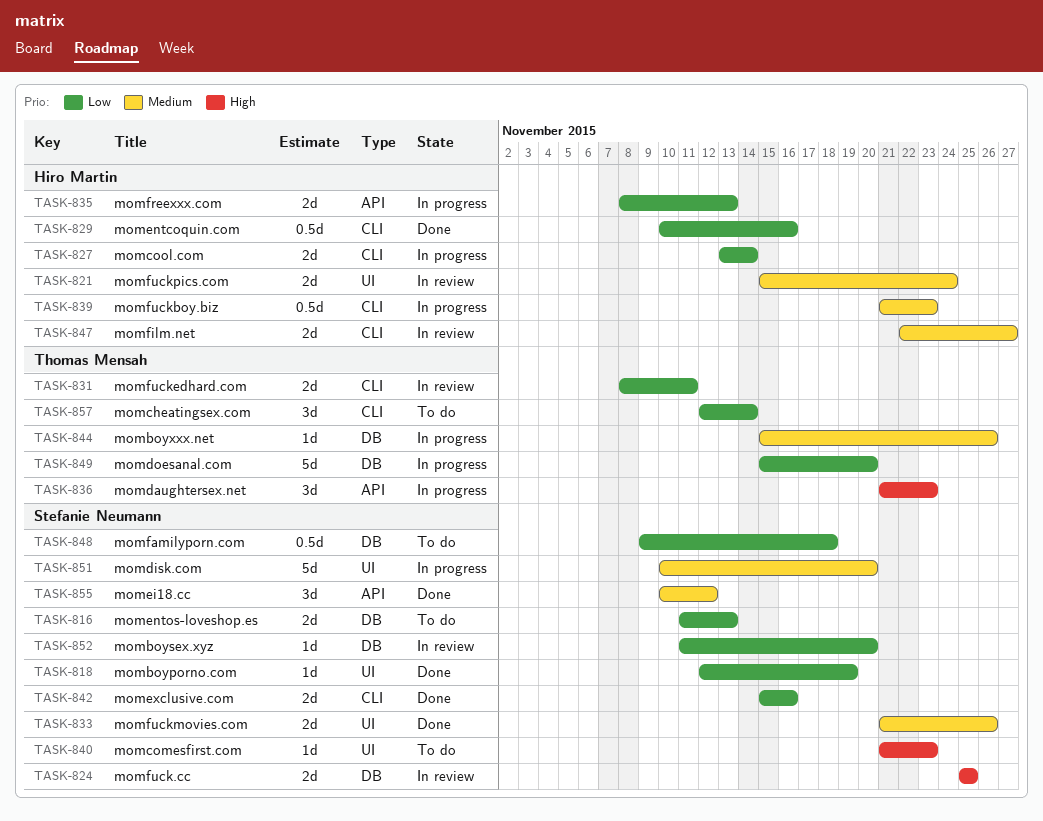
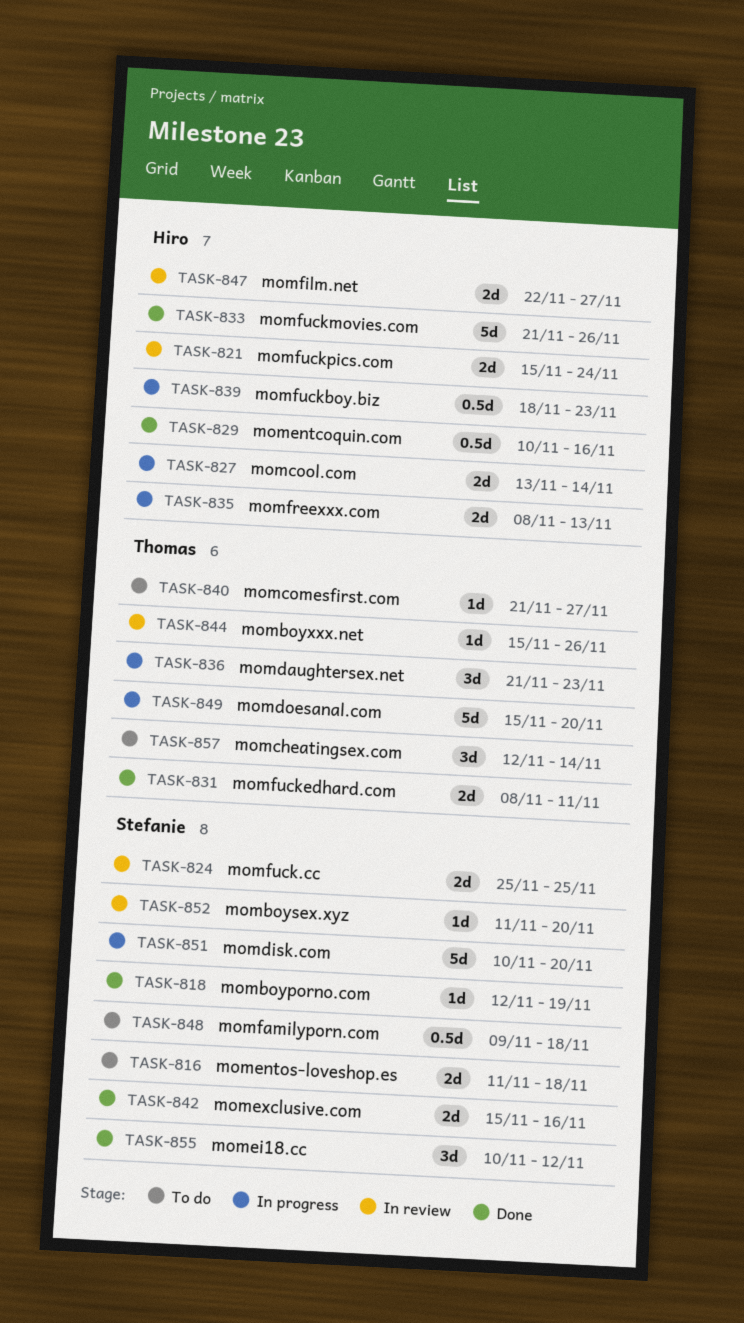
TASK-816, due: Nov 13 -> Nov 18
TASK-831, status: In review -> Done
TASK-833, owner: Stefanie Neumann -> Hiro Martin
TASK-833, estimate: 2d -> 5d
TASK-839, start: Nov 21 -> Nov 18
TASK-840, owner: Stefanie Neumann -> Thomas Mensah
TASK-840, due: Nov 23 -> Nov 27
TASK-844, status: In progress -> In review

